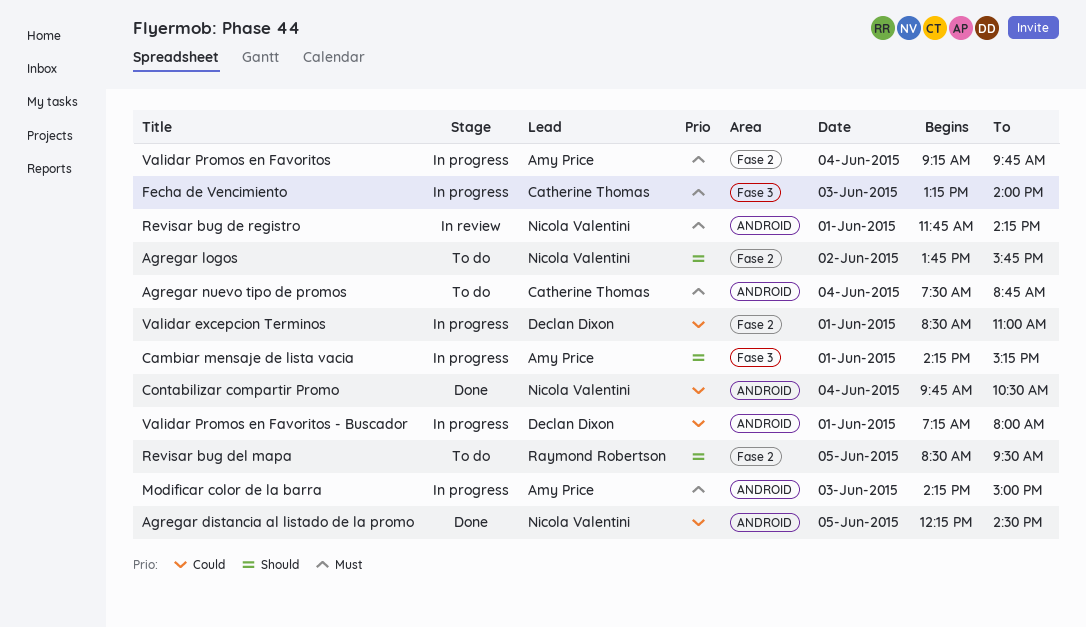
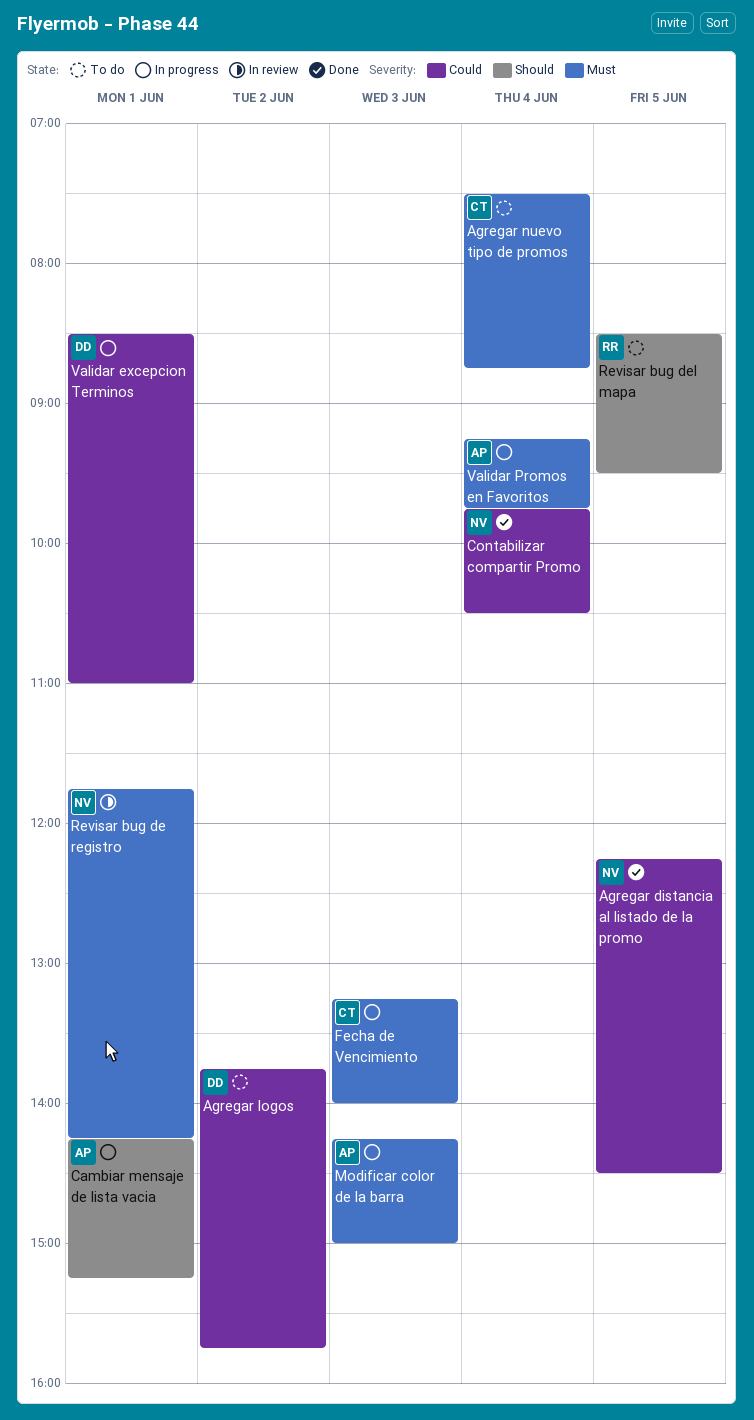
Agregar logos, owner: Nicola Valentini -> Declan Dixon
Agregar logos, priority: Should -> Could
Validar Promos en Favoritos - Buscador: present -> none

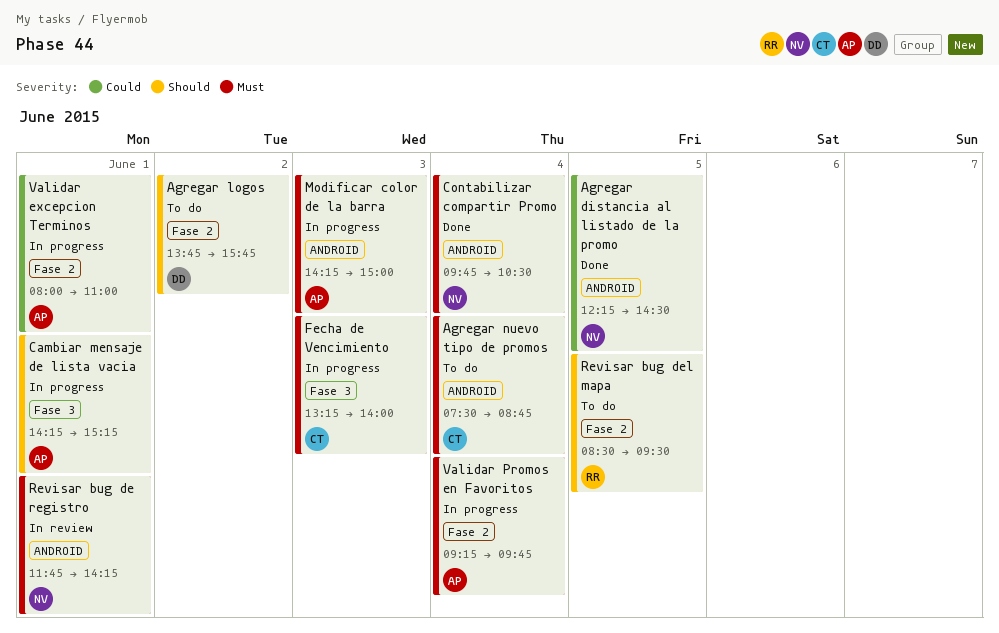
Agregar logos, priority: Could -> Should
Contabilizar compartir Promo, priority: Could -> Must
Validar excepcion Terminos, owner: DD -> AP
Validar excepcion Terminos, begins: 08:30 -> 08:00

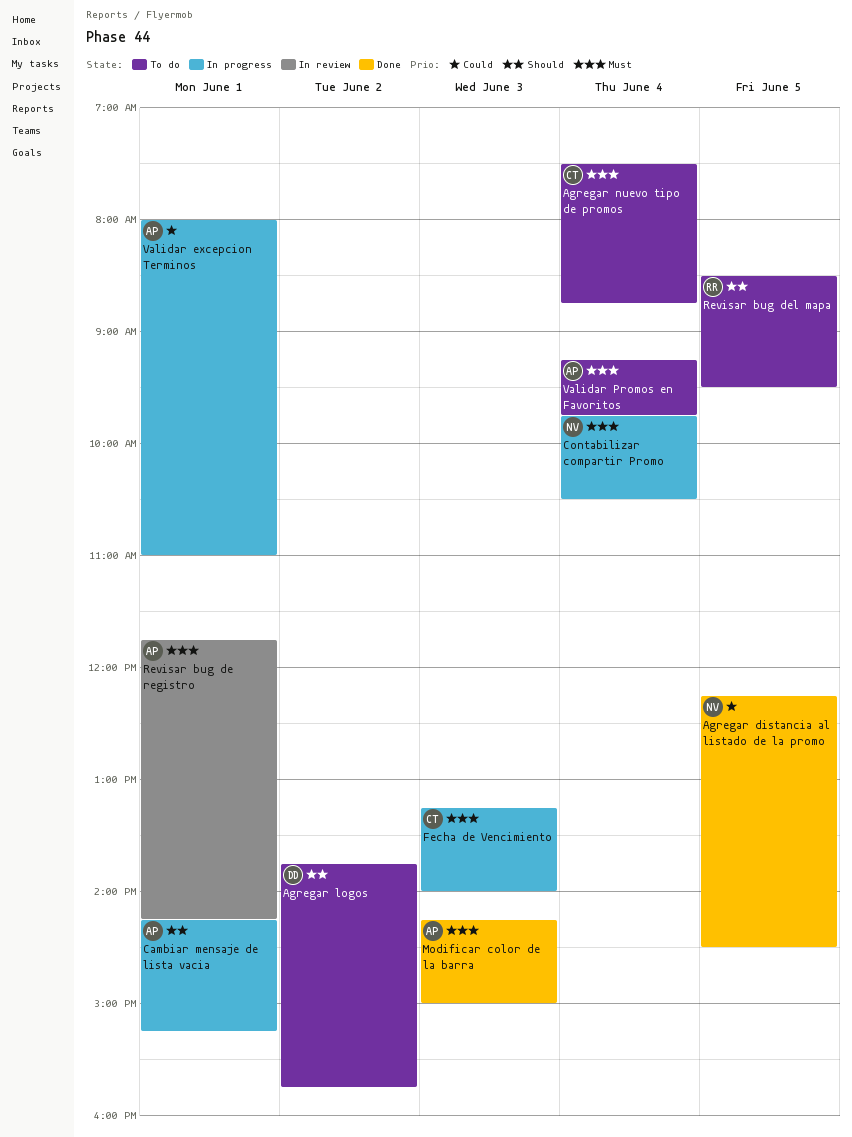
Contabilizar compartir Promo, status: Done -> In progress
Modificar color de la barra, status: In progress -> Done
Revisar bug de registro, owner: NV -> AP
Validar Promos en Favoritos, status: In progress -> To do

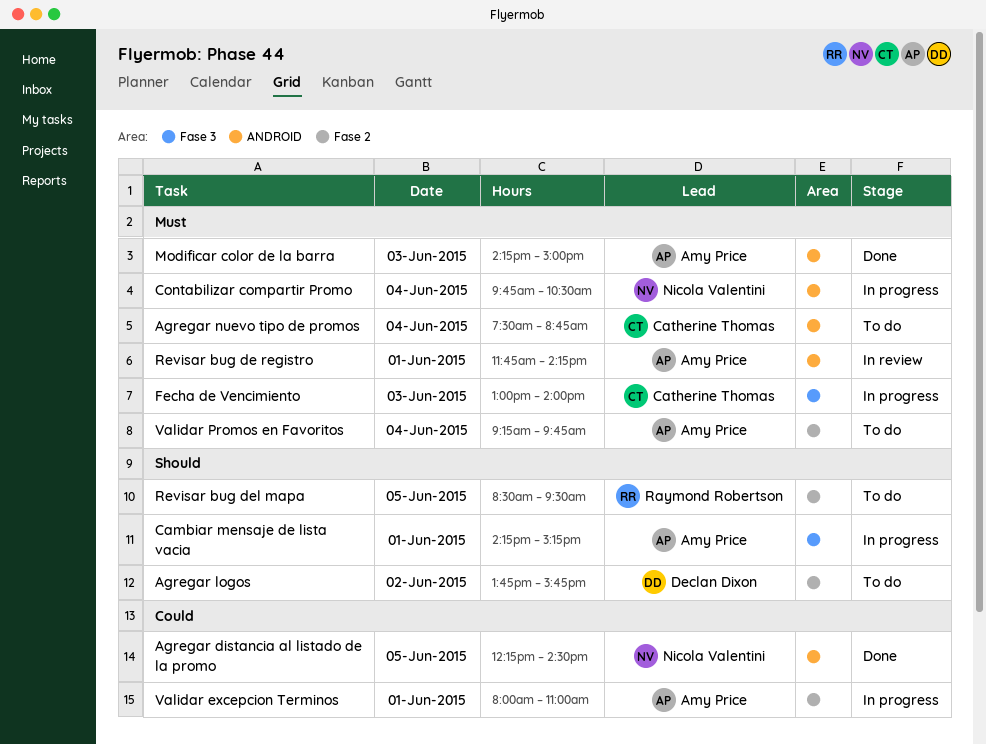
Fecha de Vencimiento, begins: 13:15 -> 13:00

